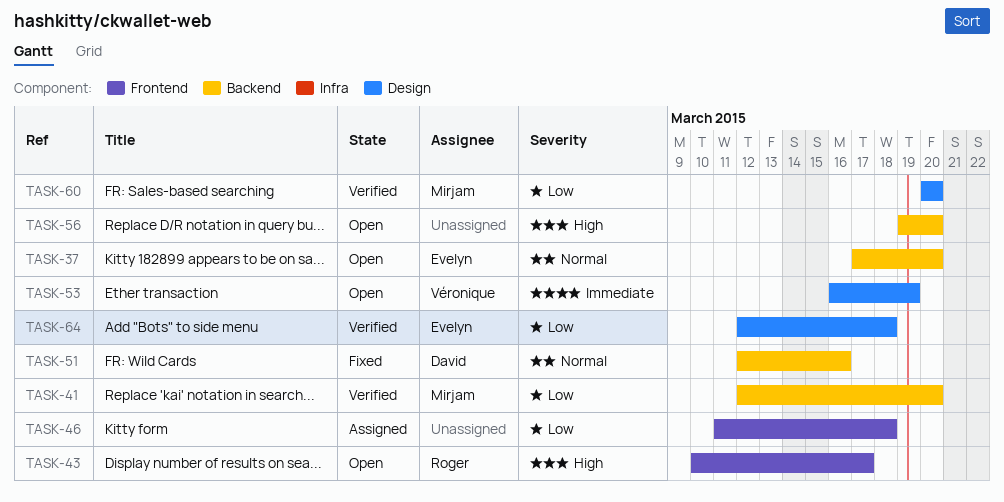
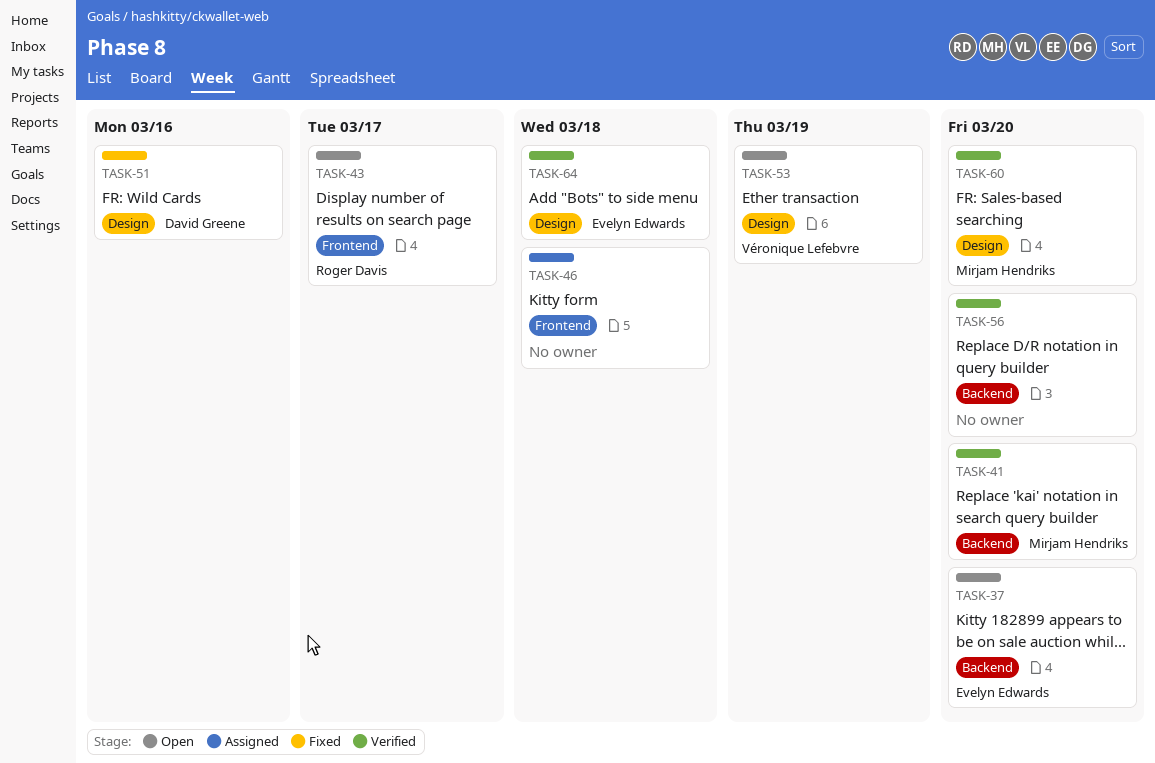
TASK-51, label: Backend -> Design
TASK-56, status: Open -> Verified

